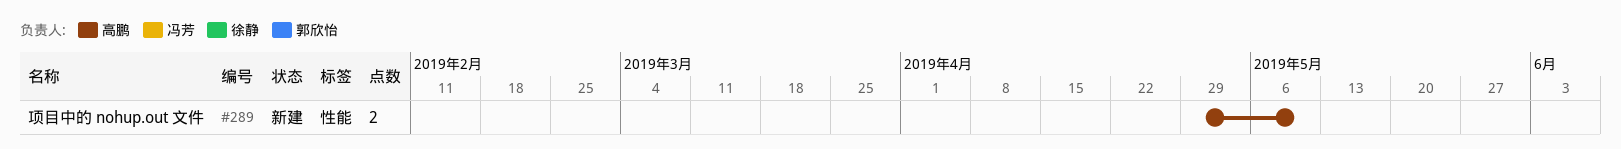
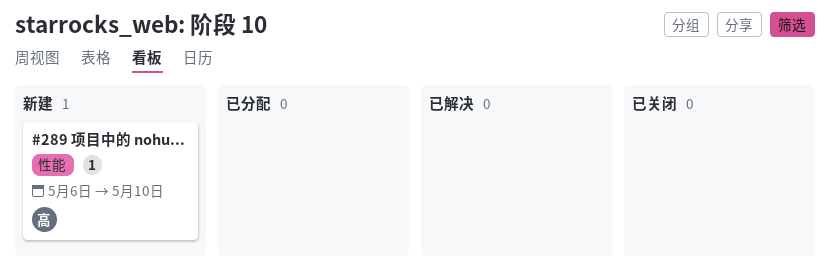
#289, estimate: 2 -> 1
#289, start: Apr 29 -> May 6

